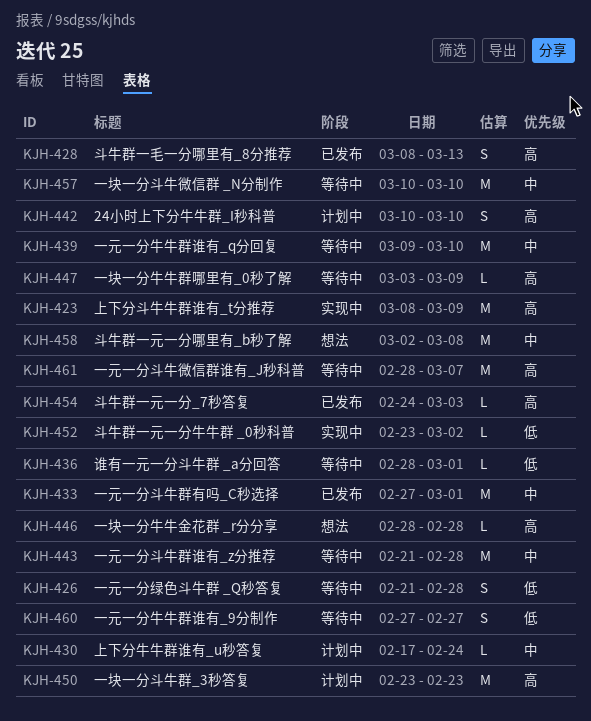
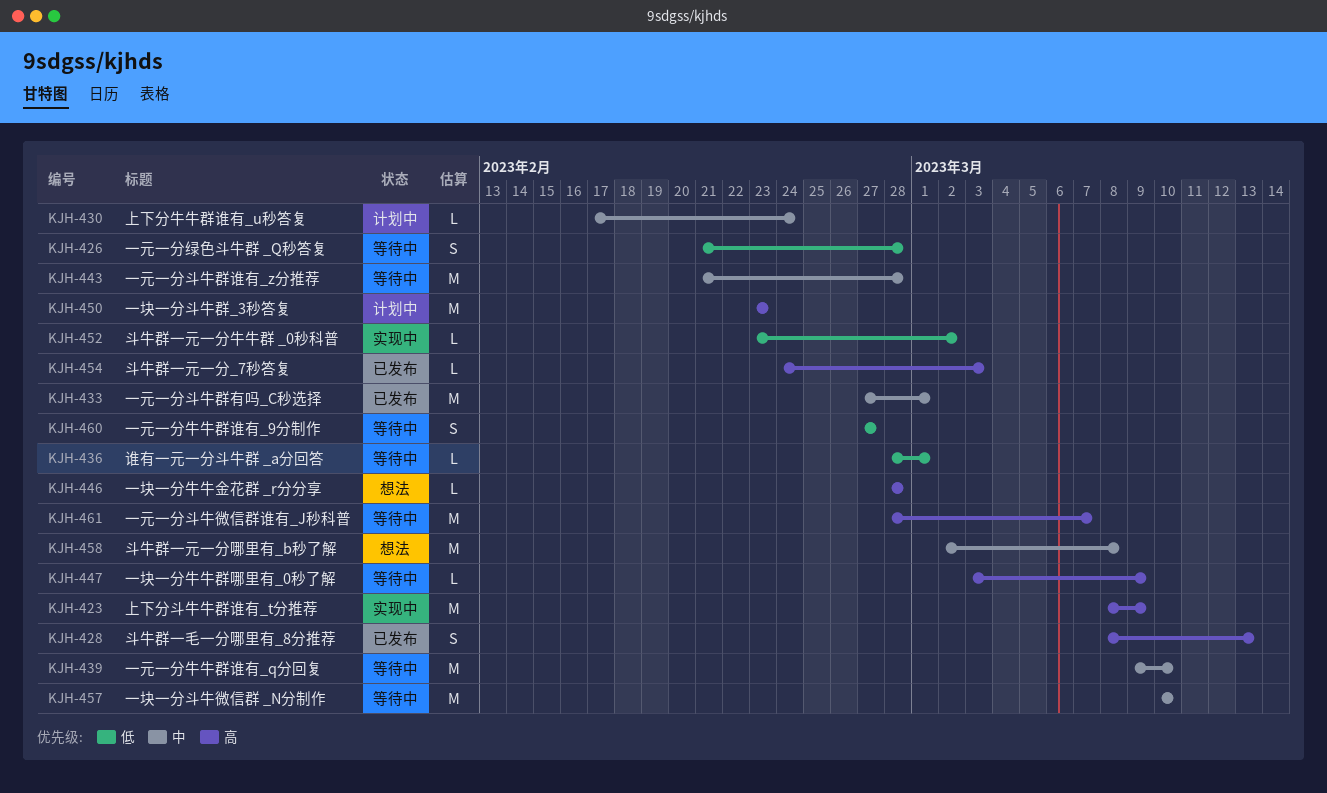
KJH-442: present -> none

